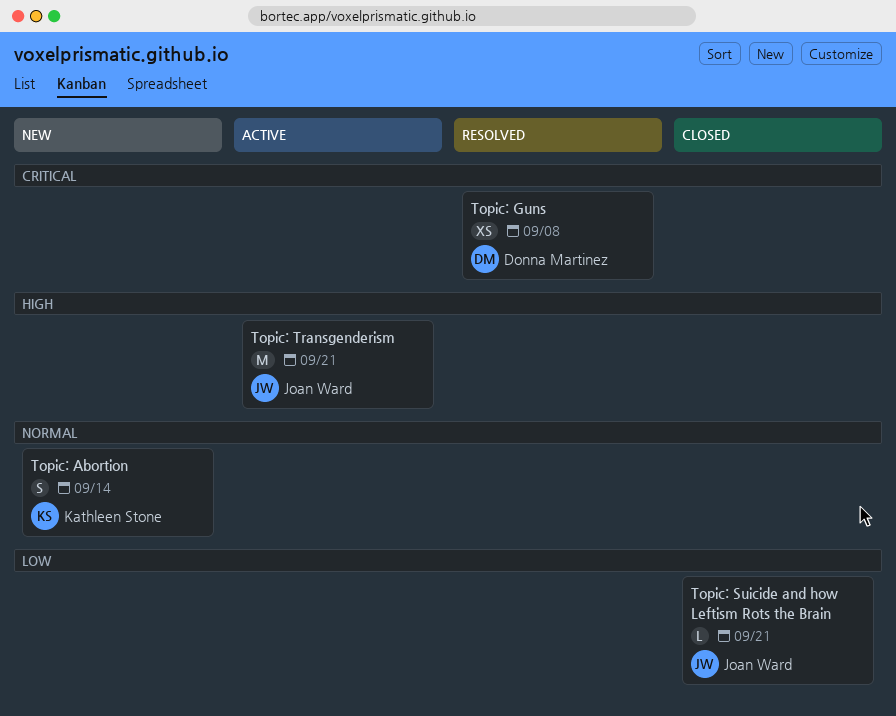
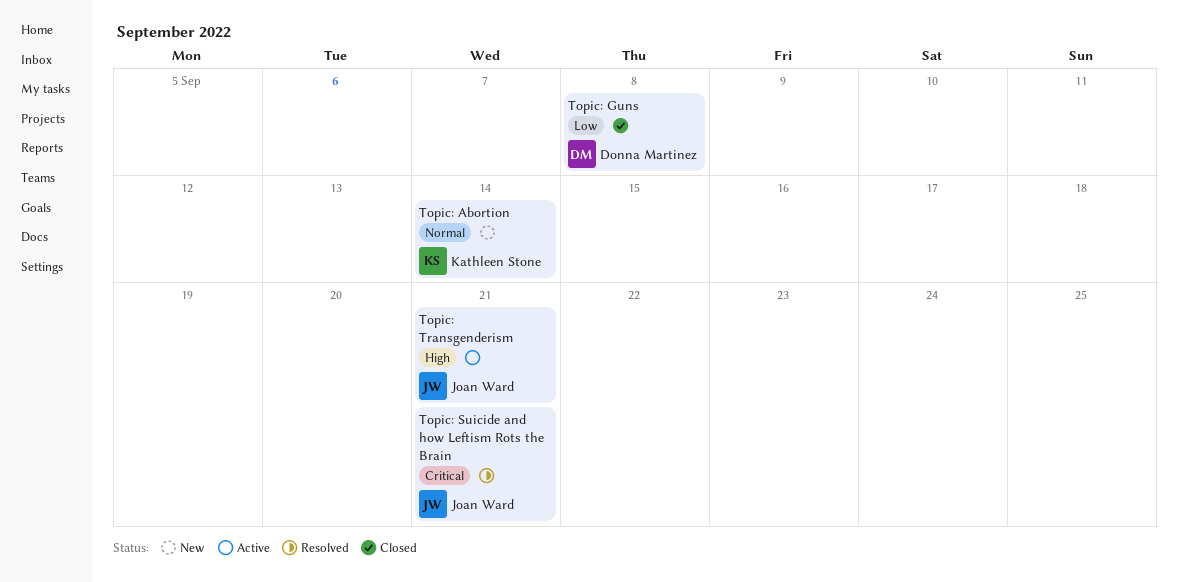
Topic: Guns, status: Resolved -> Closed
Topic: Guns, priority: Critical -> Low
Topic: Suicide and how Leftism Rots the Brain, status: Closed -> Resolved
Topic: Suicide and how Leftism Rots the Brain, priority: Low -> Critical

